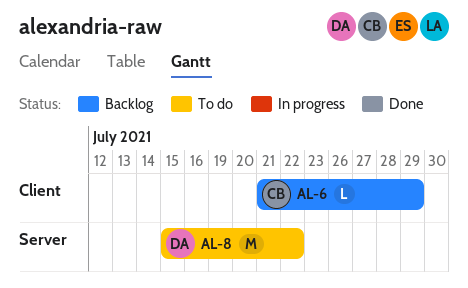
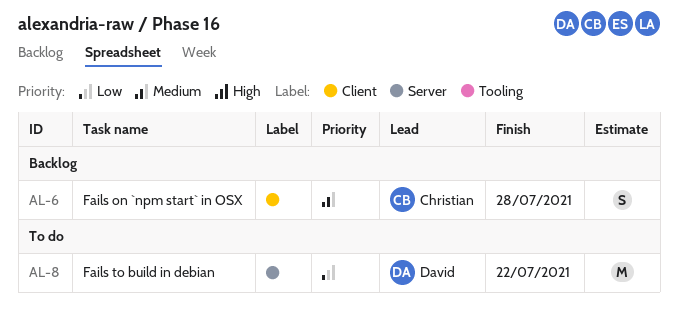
AL-6, estimate: L -> S
AL-6, due: Jul 29 -> Jul 28

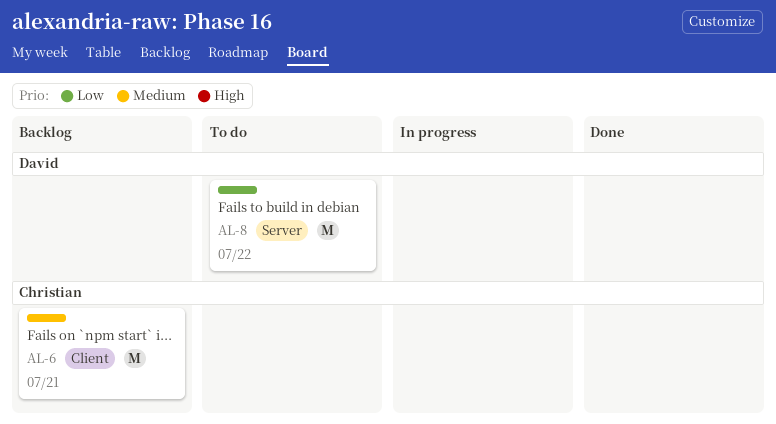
AL-6, estimate: S -> M
AL-6, due: Jul 28 -> Jul 21

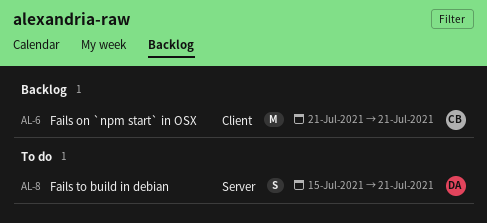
AL-8, estimate: M -> S
AL-8, due: Jul 22 -> Jul 21

